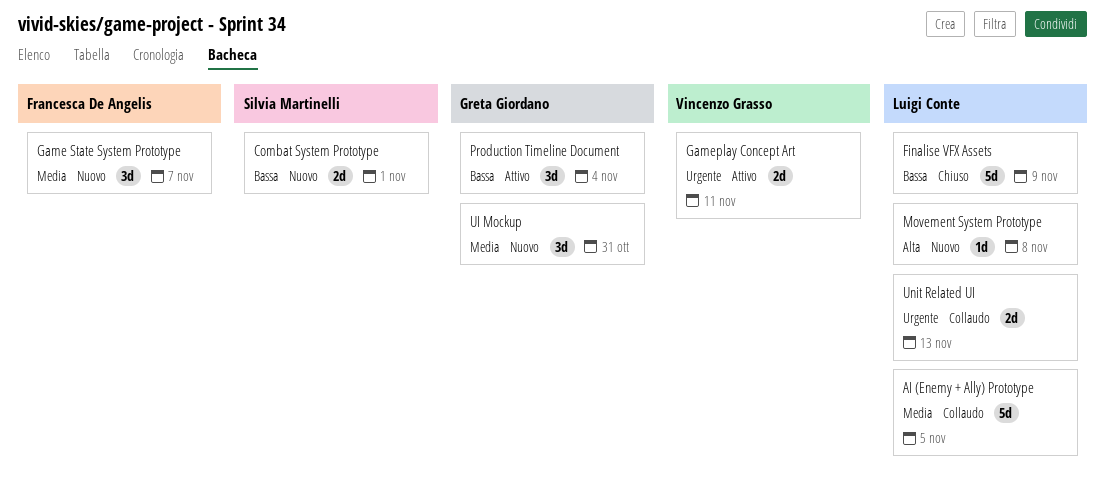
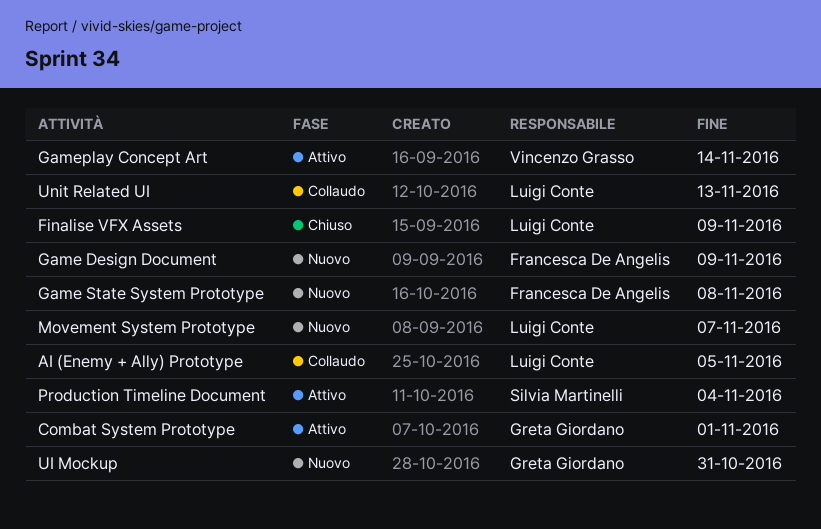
Combat System Prototype, status: Nuovo -> Attivo
Combat System Prototype, owner: Silvia Martinelli -> Greta Giordano
Game Design Document: none -> present
Game State System Prototype, due: Nov 7 -> Nov 8
Gameplay Concept Art, due: Nov 11 -> Nov 14
Movement System Prototype, due: Nov 8 -> Nov 7
Production Timeline Document, owner: Greta Giordano -> Silvia Martinelli

